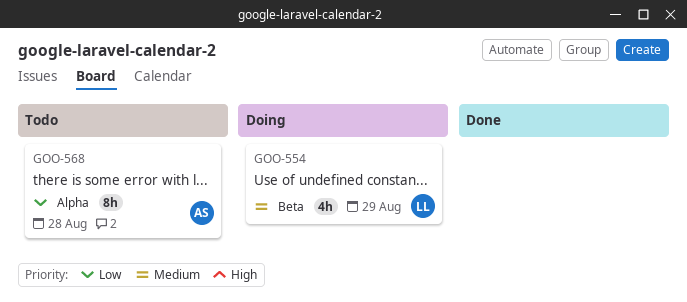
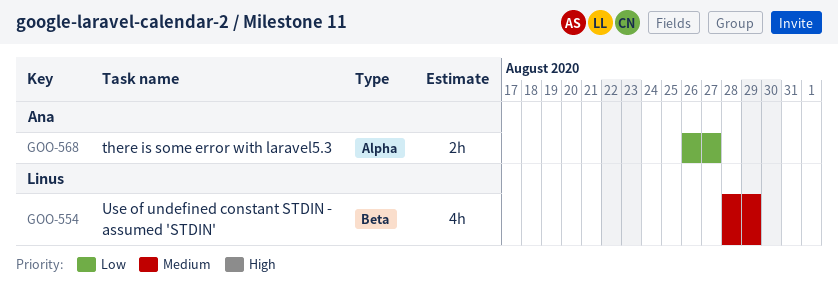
GOO-568, estimate: 8h -> 2h
GOO-568, due: Aug 28 -> Aug 27

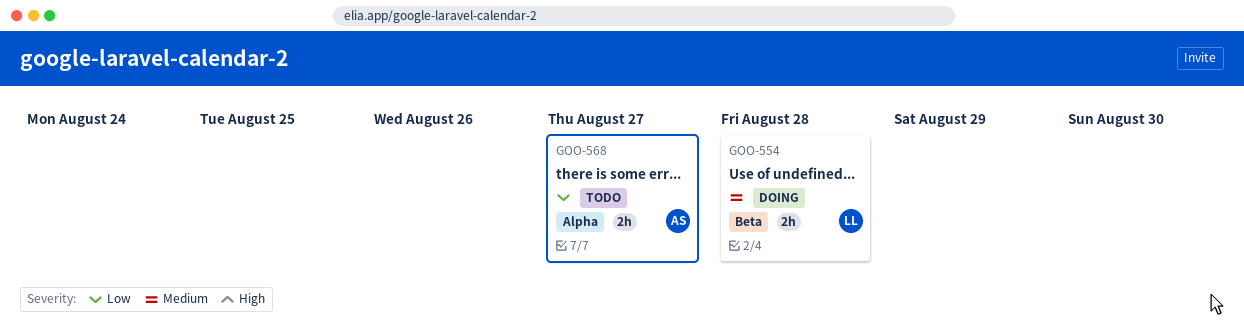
GOO-554, estimate: 4h -> 2h
GOO-554, due: Aug 29 -> Aug 28

